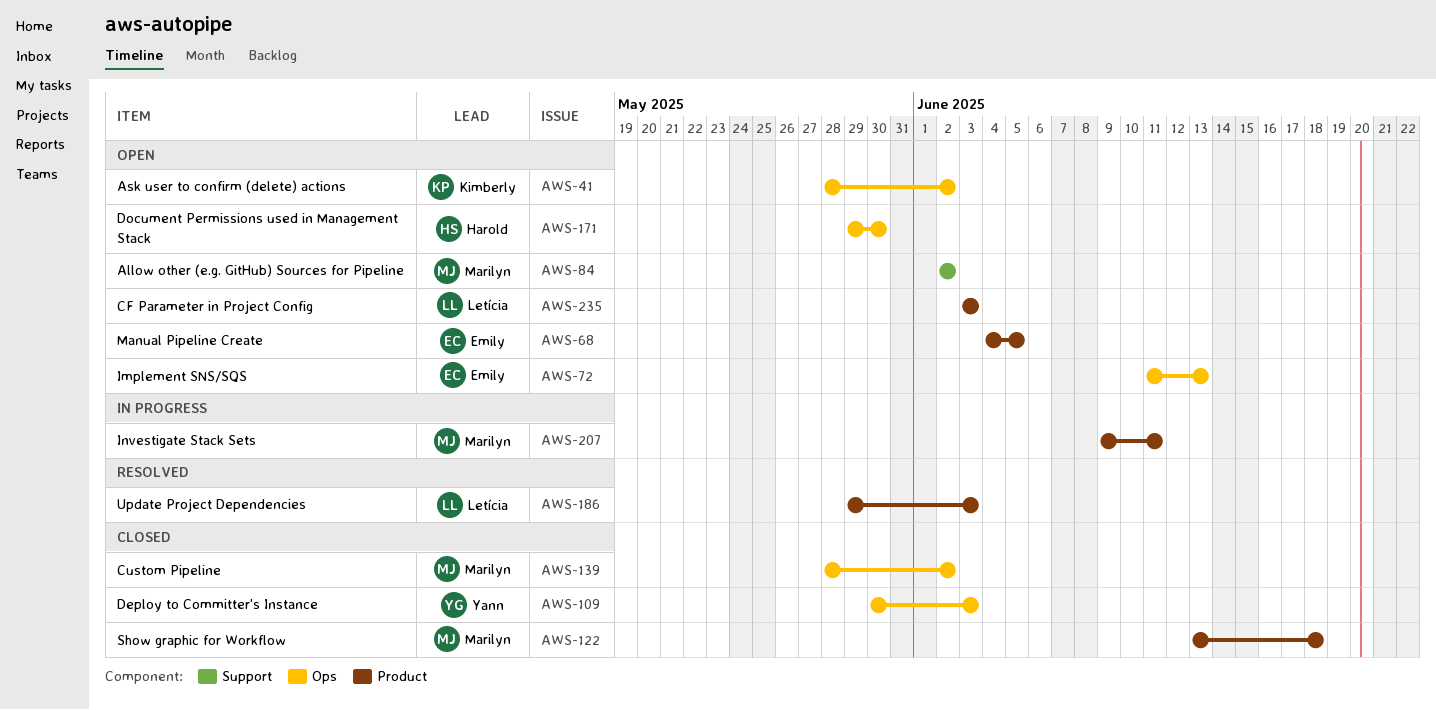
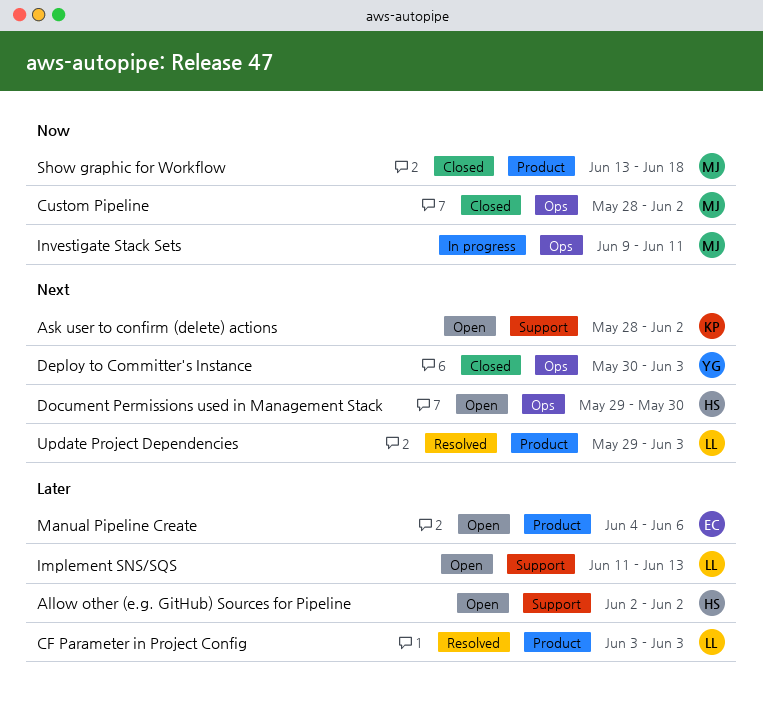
Allow other (e.g. GitHub) Sources for Pipeline, owner: Marilyn -> Harold
Ask user to confirm (delete) actions, label: Ops -> Support
CF Parameter in Project Config, status: Open -> Resolved
Implement SNS/SQS, owner: Emily -> Letícia
Implement SNS/SQS, label: Ops -> Support
Investigate Stack Sets, label: Product -> Ops
Manual Pipeline Create, due: Jun 5 -> Jun 6

